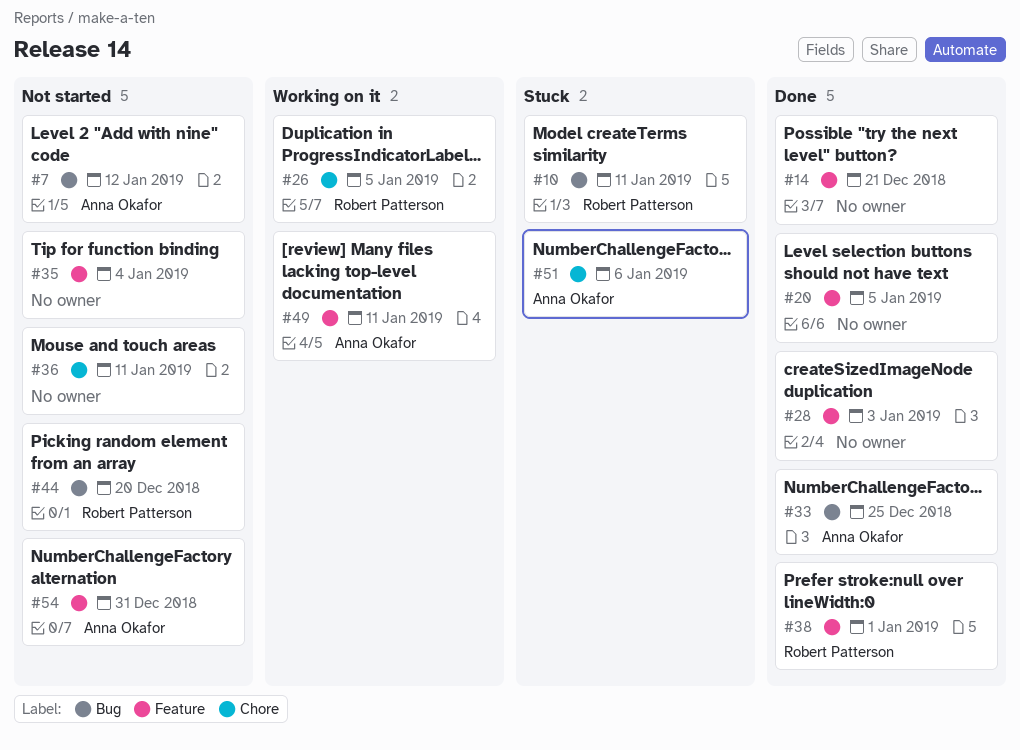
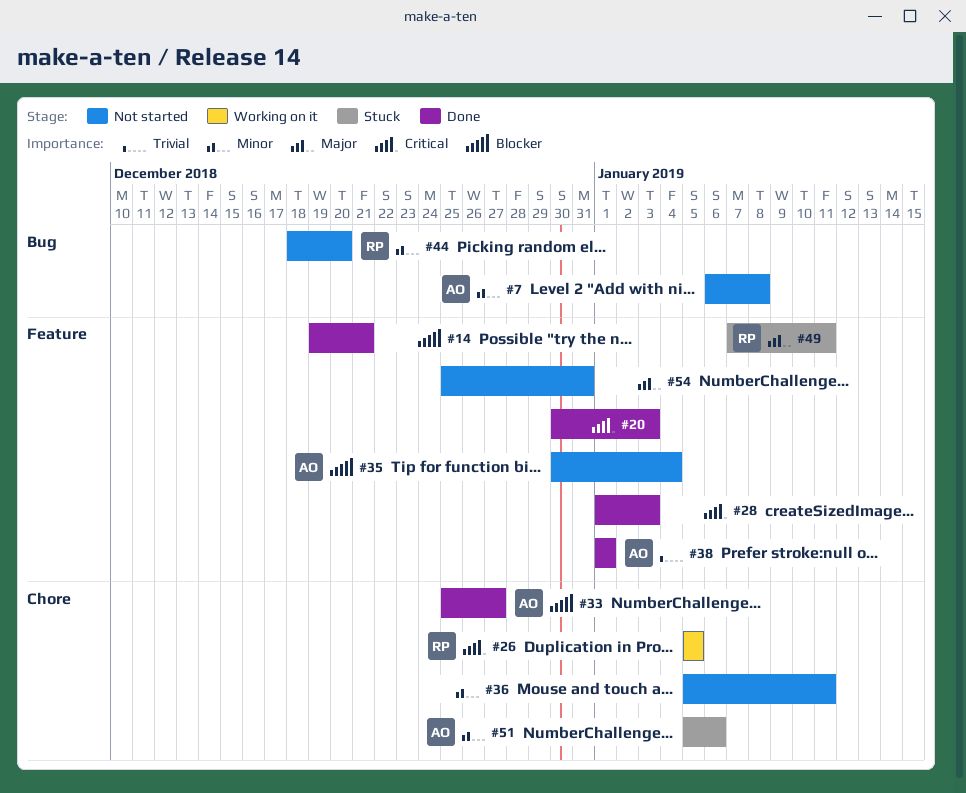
#7, due: Jan 12 -> Jan 8
#10: present -> none
#20, due: Jan 5 -> Jan 3
#33, label: Bug -> Chore
#33, due: Dec 25 -> Dec 27
#35, owner: none -> Anna Okafor
#38, owner: Robert Patterson -> Anna Okafor
#49, status: Working on it -> Stuck
#49, owner: Anna Okafor -> Robert Patterson
#54, owner: Anna Okafor -> none

